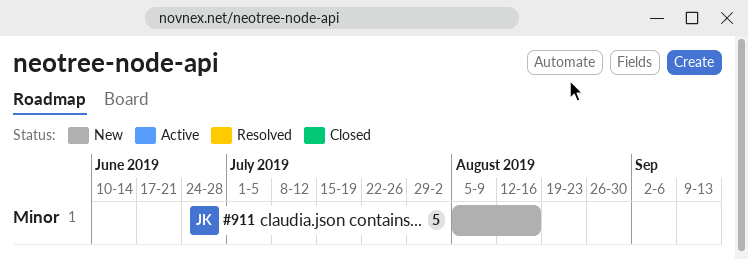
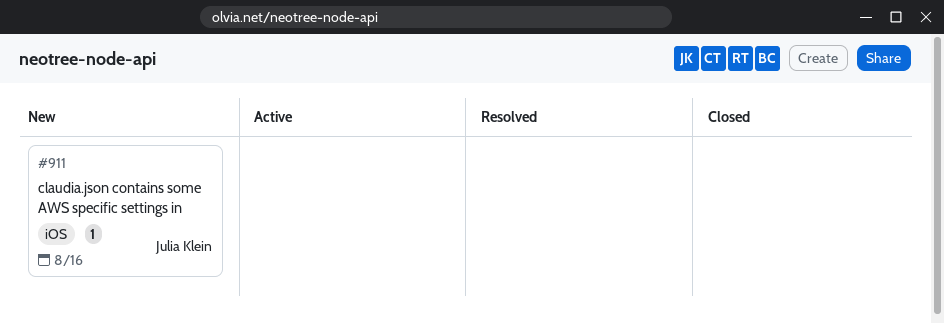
#911, estimate: 5 -> 1

